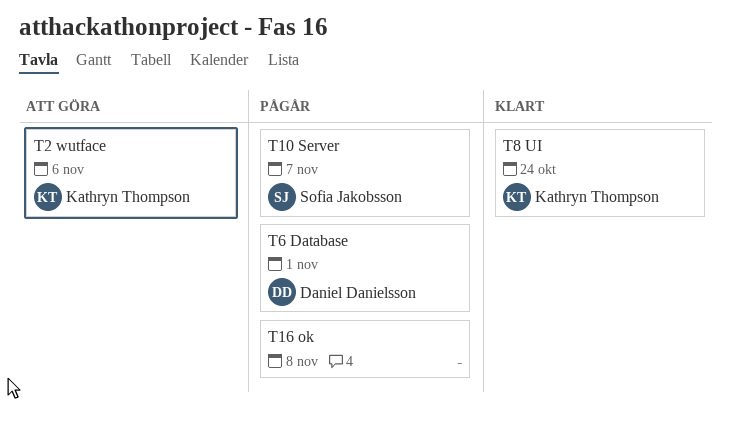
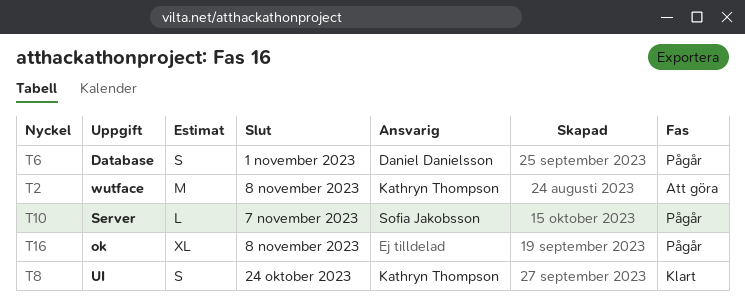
T2, due: Nov 6 -> Nov 8

